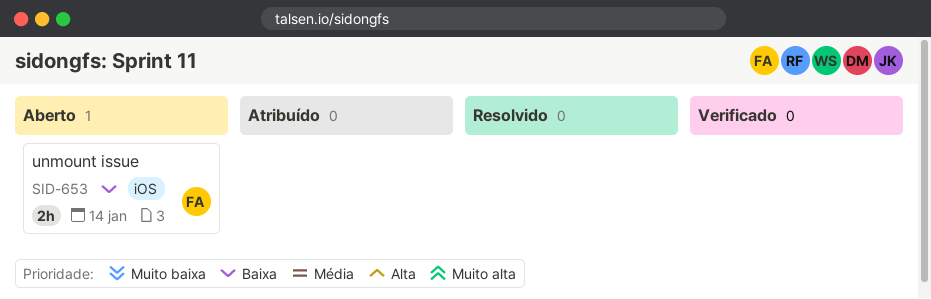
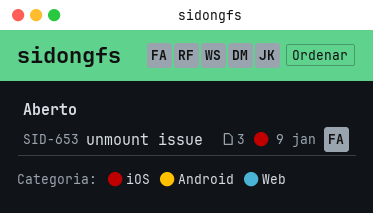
SID-653, due: Jan 14 -> Jan 9

